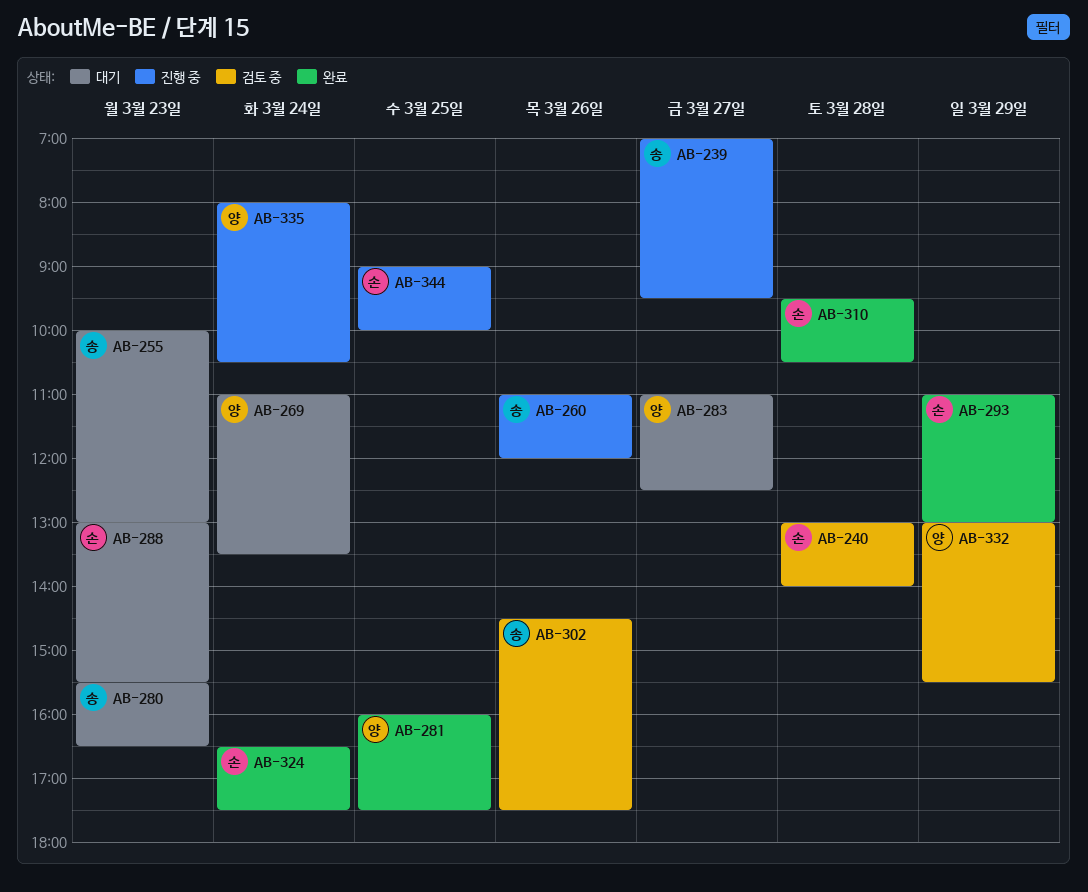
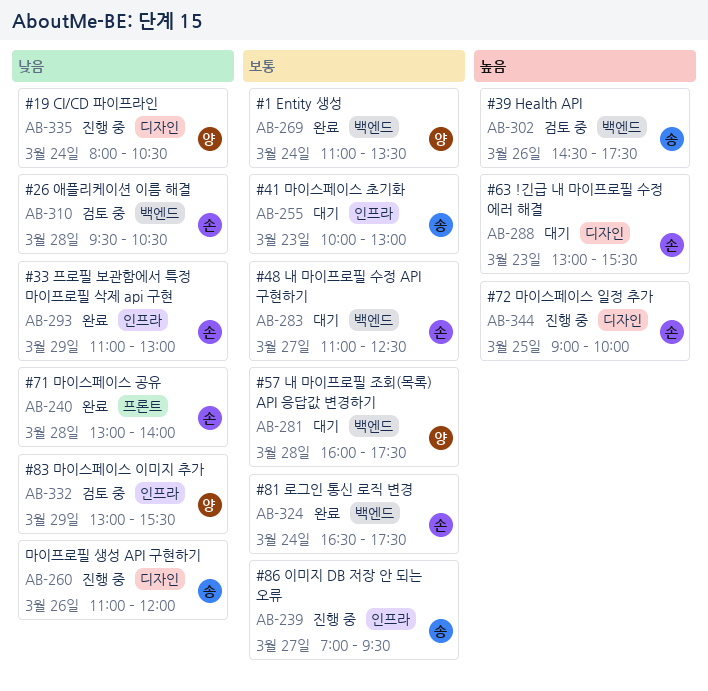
AB-240, status: 검토 중 -> 완료
AB-269, status: 대기 -> 완료
AB-280: present -> none
AB-281, status: 완료 -> 대기
AB-281, day: Mar 25 -> Mar 28
AB-283, owner: 양 -> 손
AB-310, status: 완료 -> 검토 중

